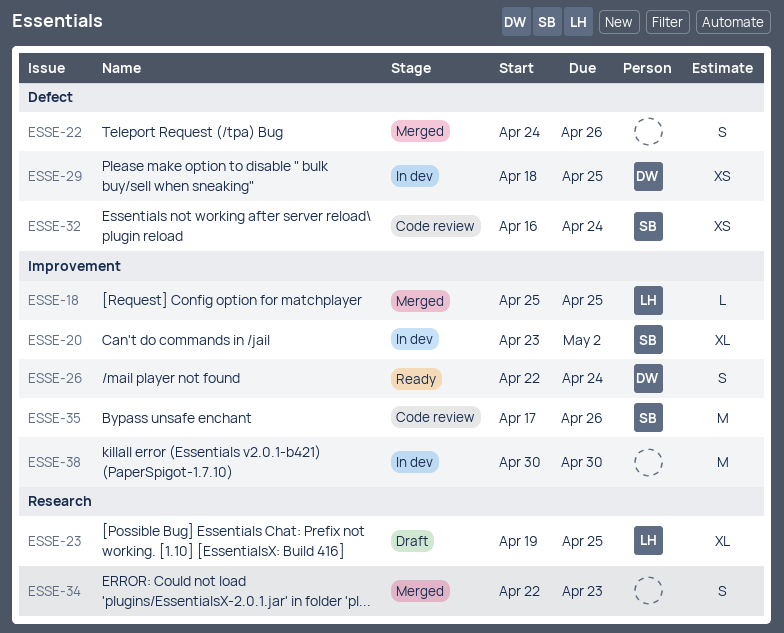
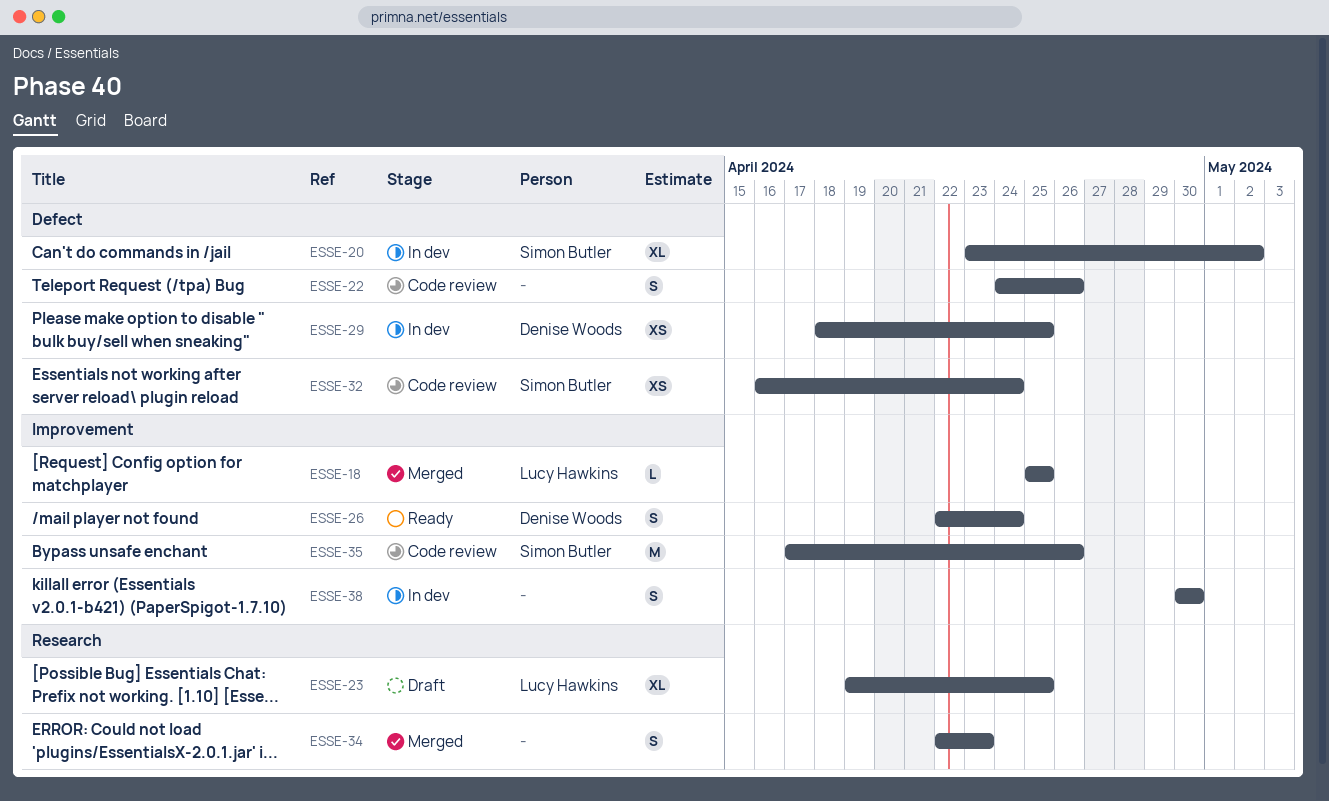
ESSE-20, label: Improvement -> Defect
ESSE-22, status: Merged -> Code review
ESSE-38, estimate: M -> S

